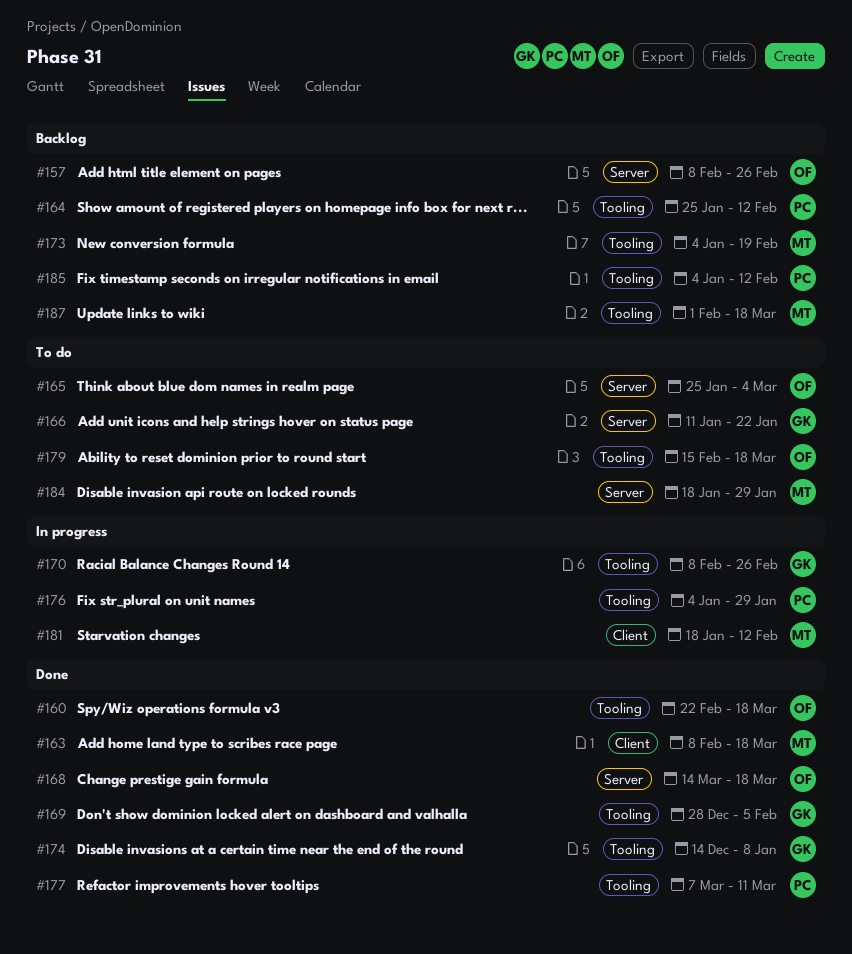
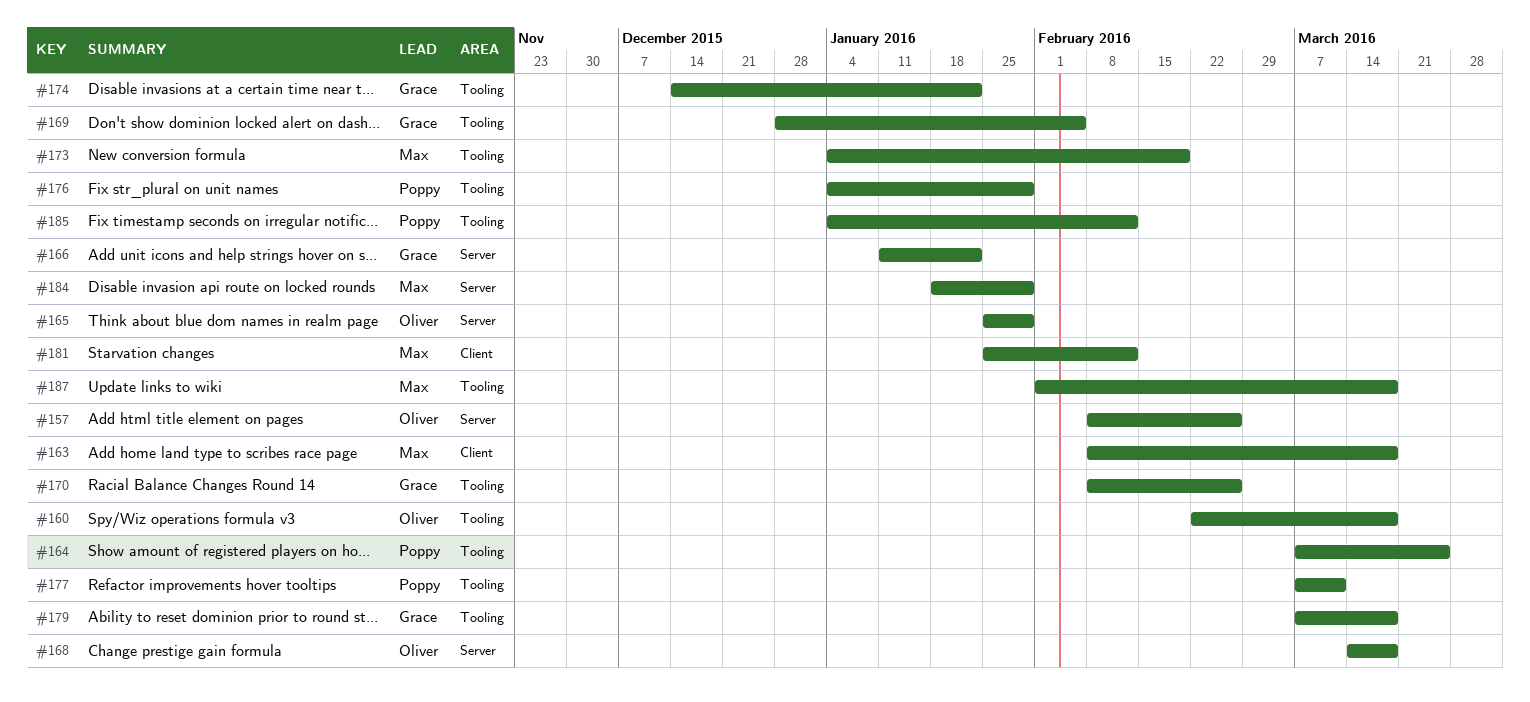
#164, start: Jan 25 -> Mar 7
#164, due: Feb 12 -> Mar 25
#165, due: Mar 4 -> Jan 29
#174, due: Jan 8 -> Jan 22
#179, owner: Oliver -> Grace
#179, start: Feb 15 -> Mar 7
#181, start: Jan 18 -> Jan 25

